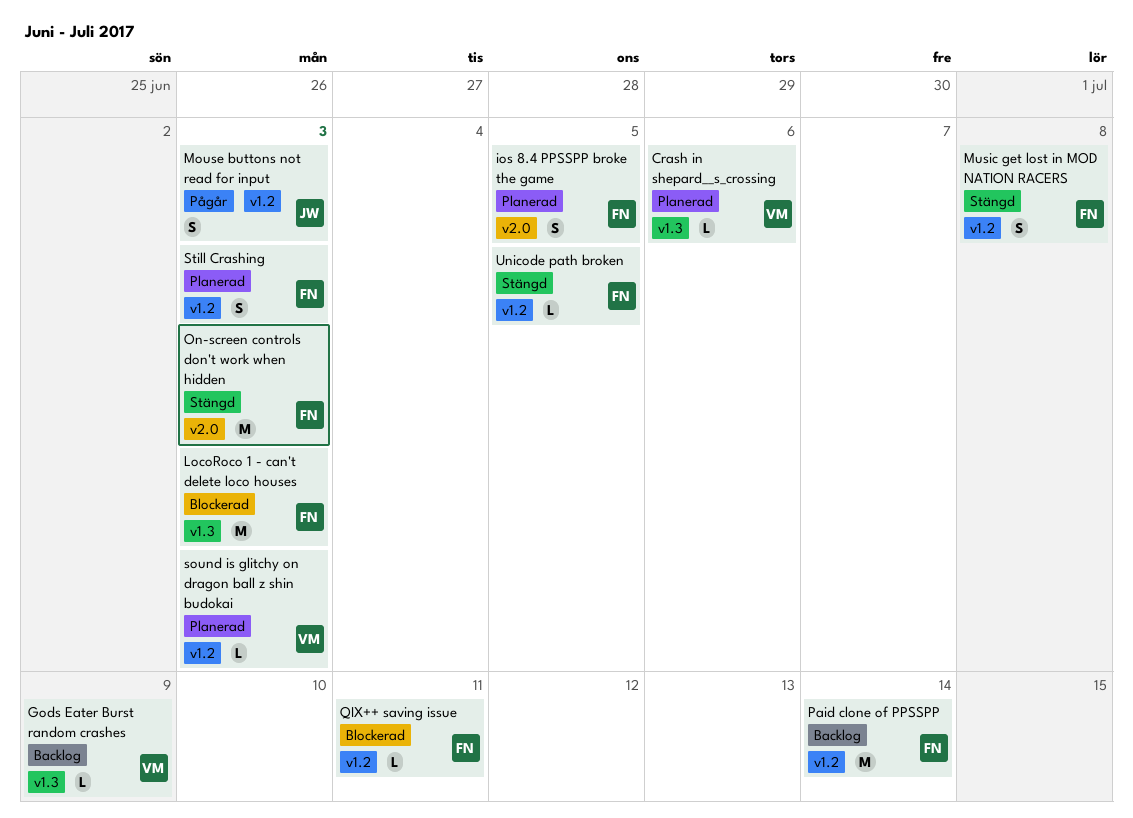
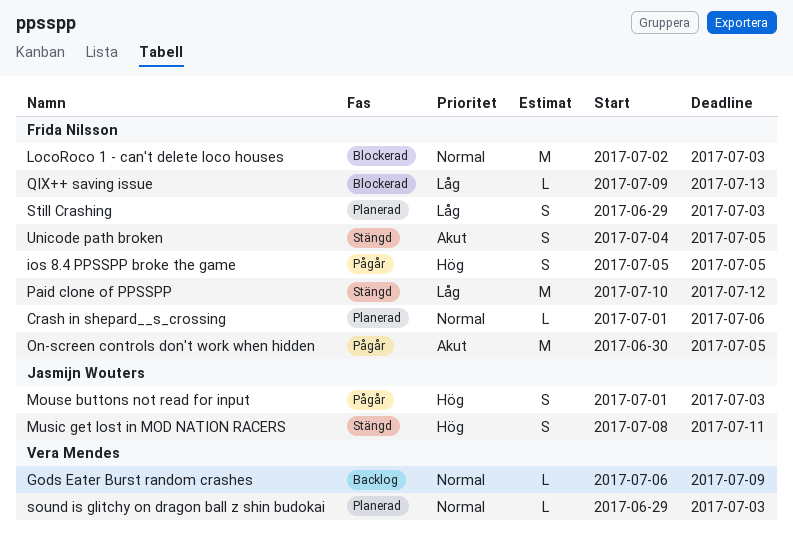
Crash in shepard__s_crossing, owner: Vera Mendes -> Frida Nilsson
ios 8.4 PPSSPP broke the game, status: Planerad -> Pågår
Music get lost in MOD NATION RACERS, owner: Frida Nilsson -> Jasmijn Wouters
Music get lost in MOD NATION RACERS, due: Jul 8 -> Jul 11
On-screen controls don't work when hidden, status: Stängd -> Pågår
On-screen controls don't work when hidden, due: Jul 3 -> Jul 5
Paid clone of PPSSPP, status: Backlog -> Stängd
Paid clone of PPSSPP, due: Jul 14 -> Jul 12
QIX++ saving issue, due: Jul 11 -> Jul 13
Unicode path broken, estimate: L -> S

